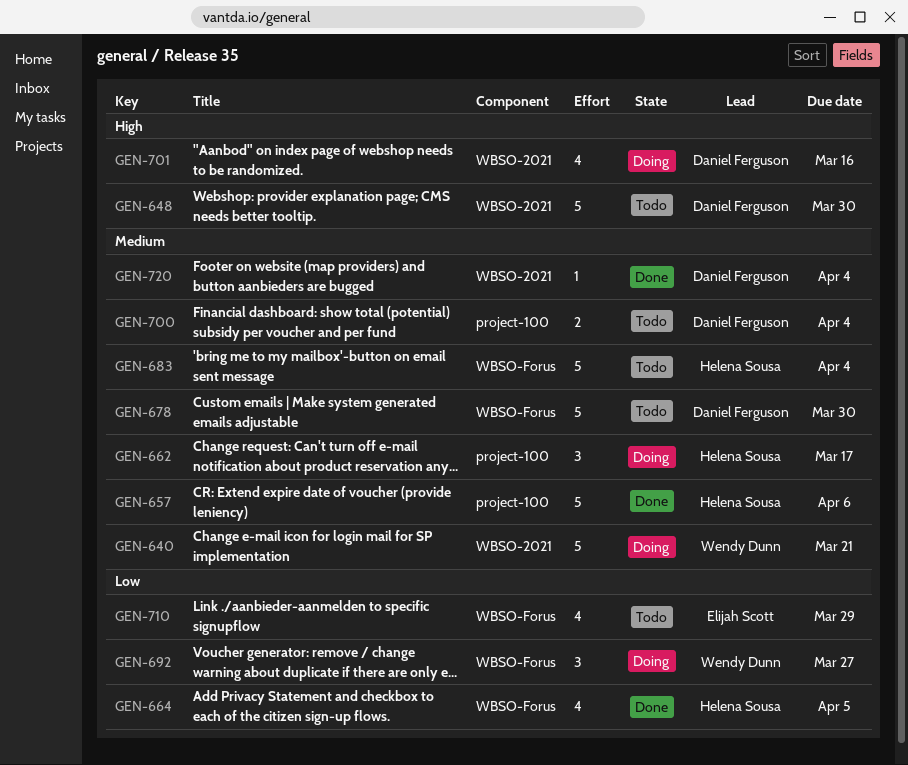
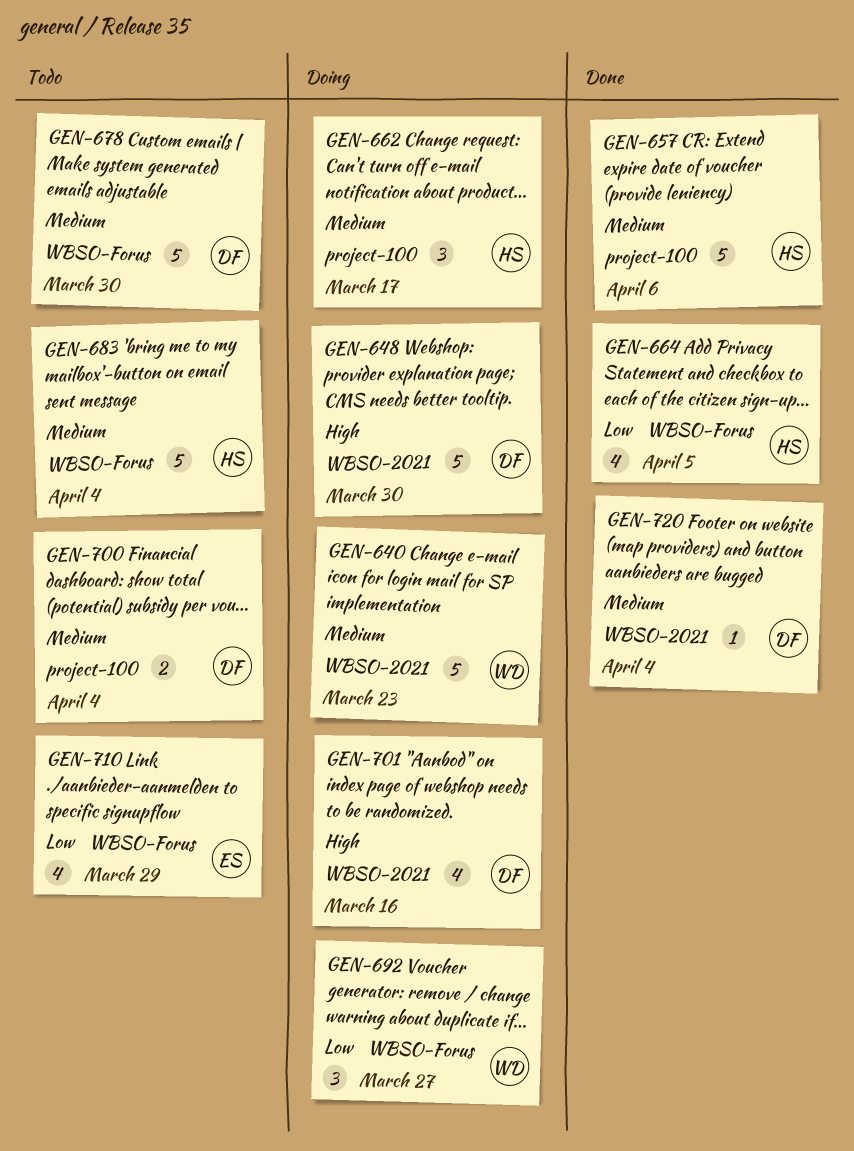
GEN-640, due: Mar 21 -> Mar 23
GEN-648, status: Todo -> Doing

